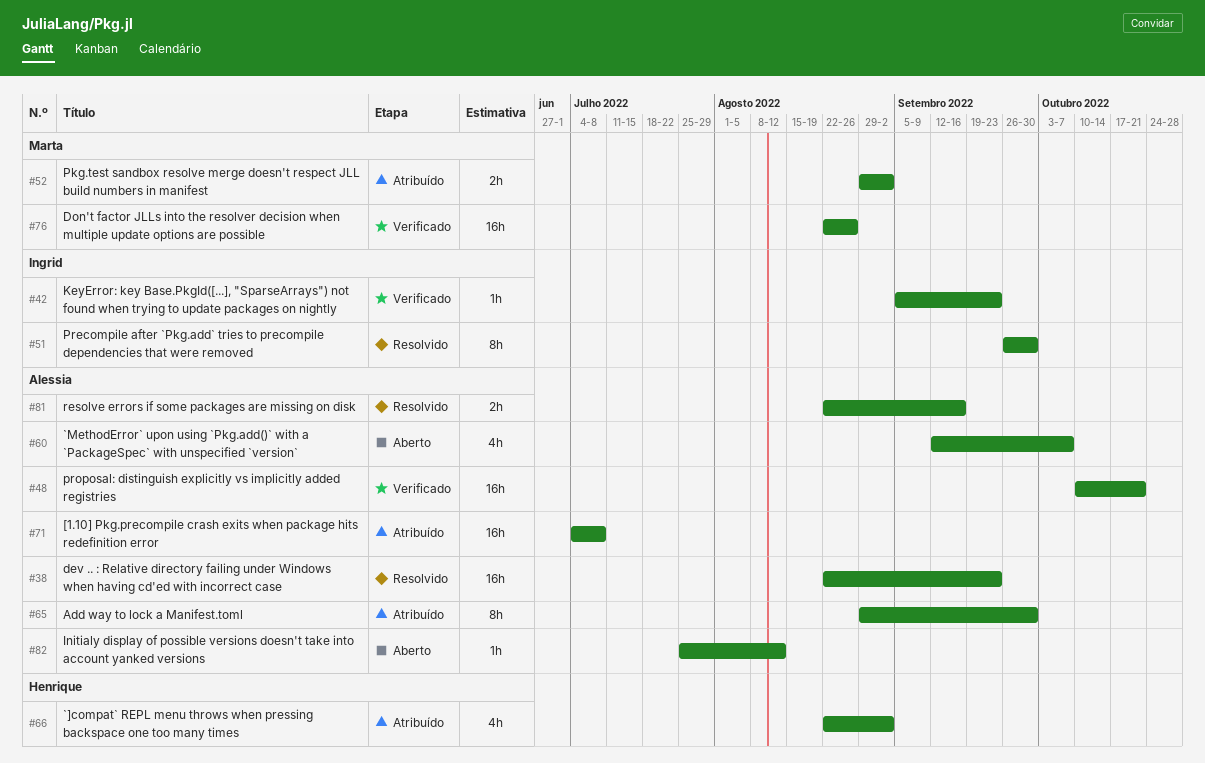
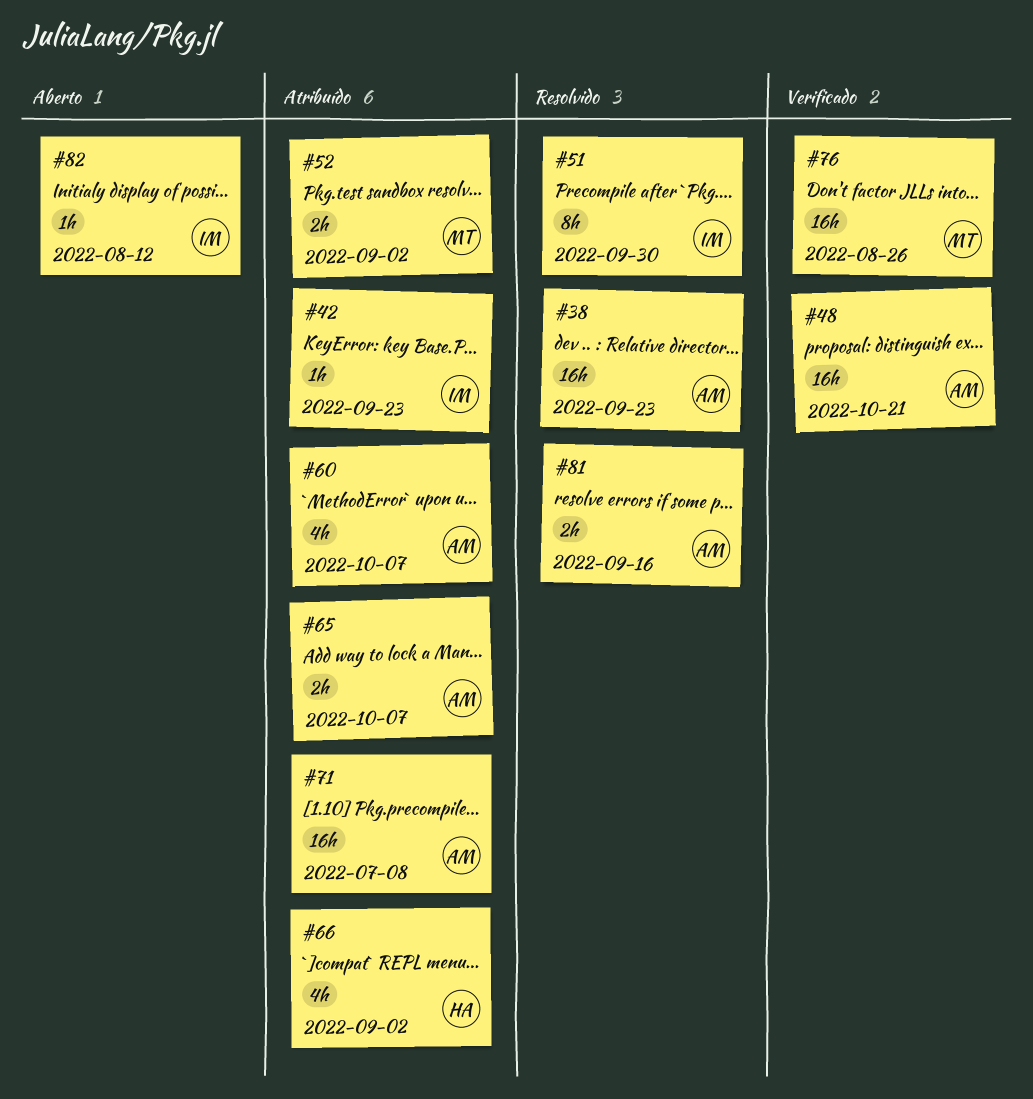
#42, status: Verificado -> Atribuído
#60, status: Aberto -> Atribuído
#65, estimate: 8h -> 2h
#65, due: Sep 30 -> Oct 7
#82, owner: Alessia -> Ingrid

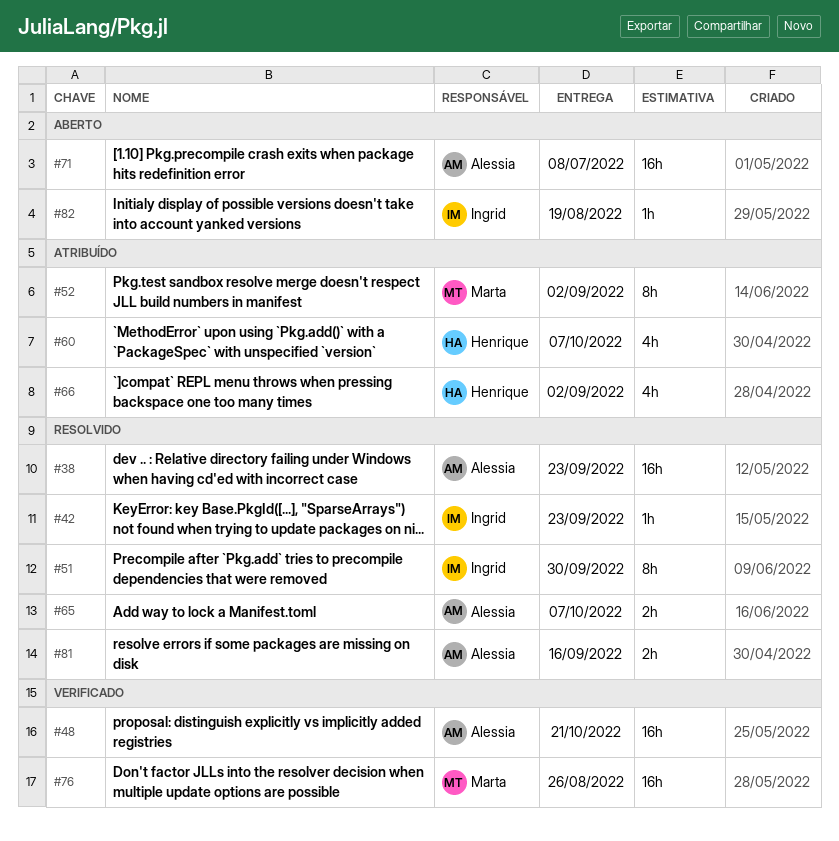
#42, status: Atribuído -> Resolvido
#52, estimate: 2h -> 8h
#60, owner: Alessia -> Henrique
#65, status: Atribuído -> Resolvido
#71, status: Atribuído -> Aberto
#82, due: Aug 12 -> Aug 19

